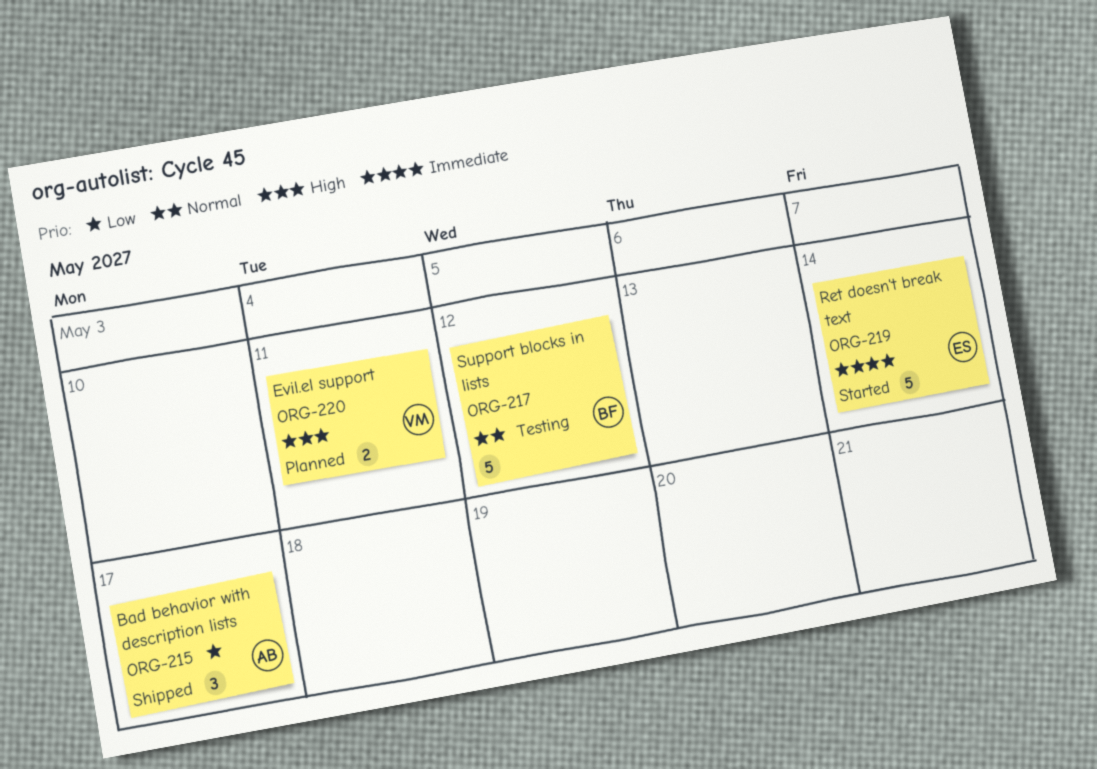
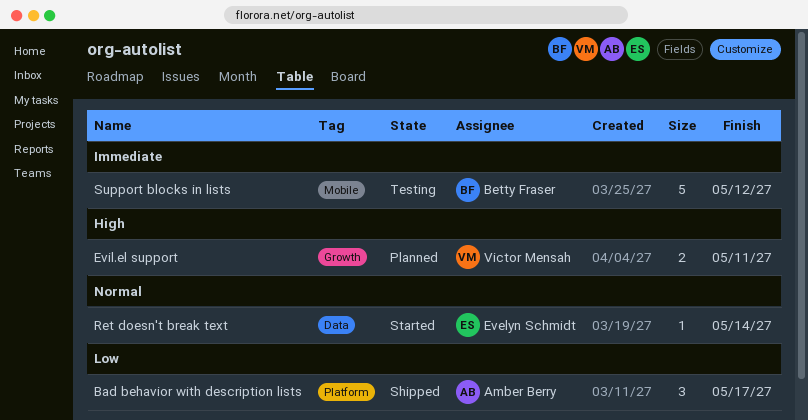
Ret doesn't break text, priority: Immediate -> Normal
Ret doesn't break text, estimate: 5 -> 1
Support blocks in lists, priority: Normal -> Immediate

